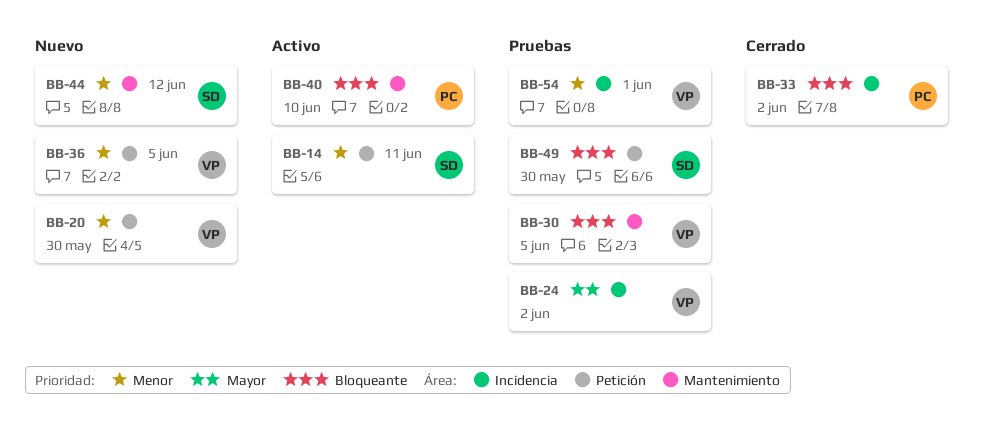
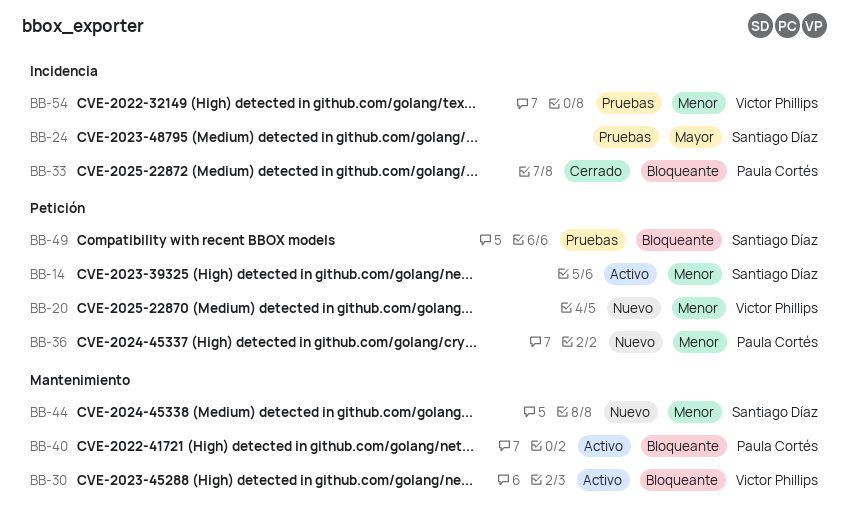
BB-24, owner: Victor Phillips -> Santiago Díaz
BB-30, status: Pruebas -> Activo
BB-36, owner: Victor Phillips -> Paula Cortés

